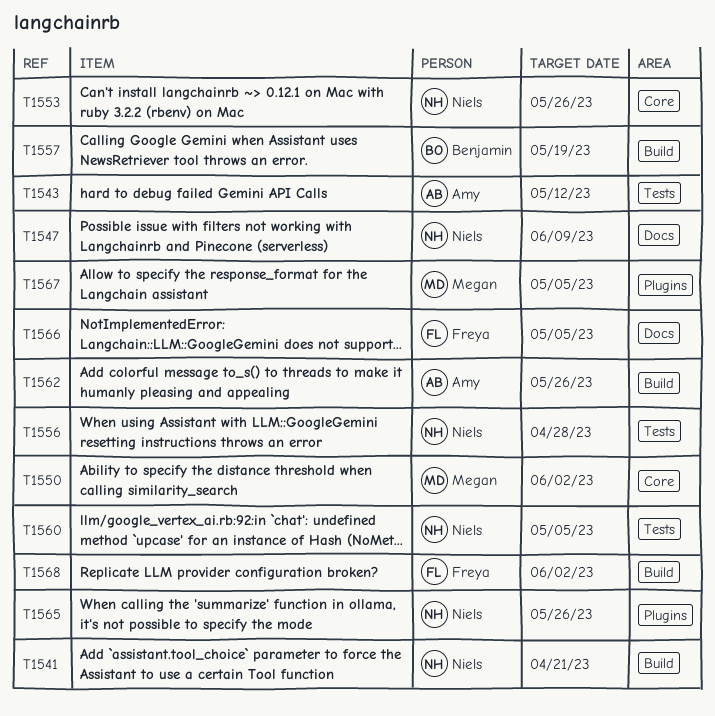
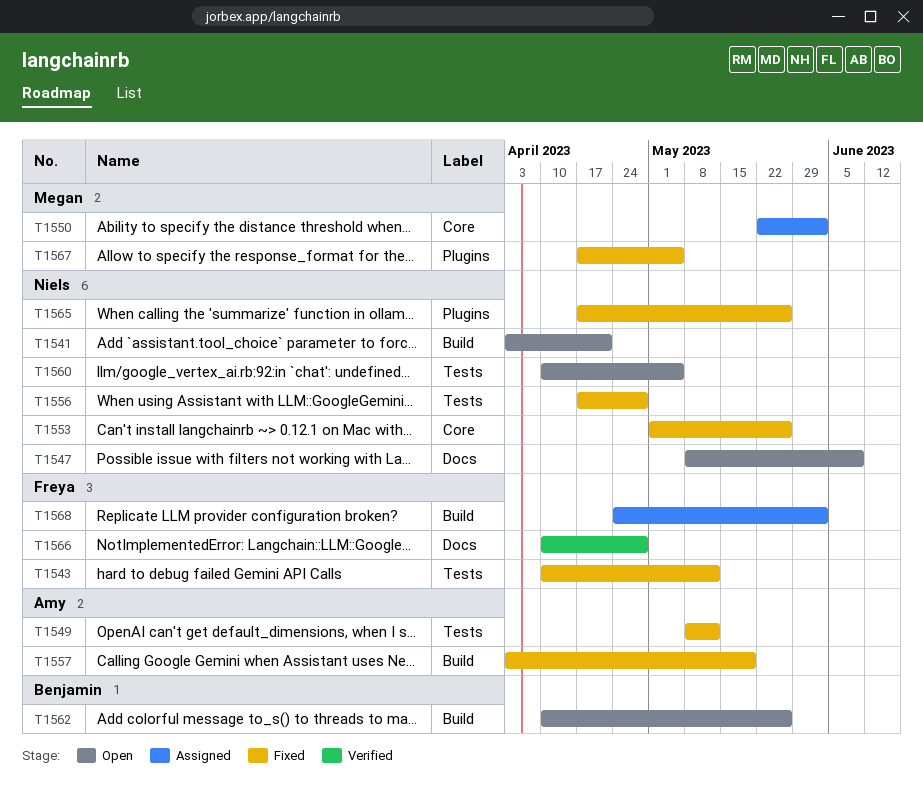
T1543, owner: Amy -> Freya
T1549: none -> present
T1557, owner: Benjamin -> Amy
T1562, owner: Amy -> Benjamin
T1566, due: May 5 -> Apr 28

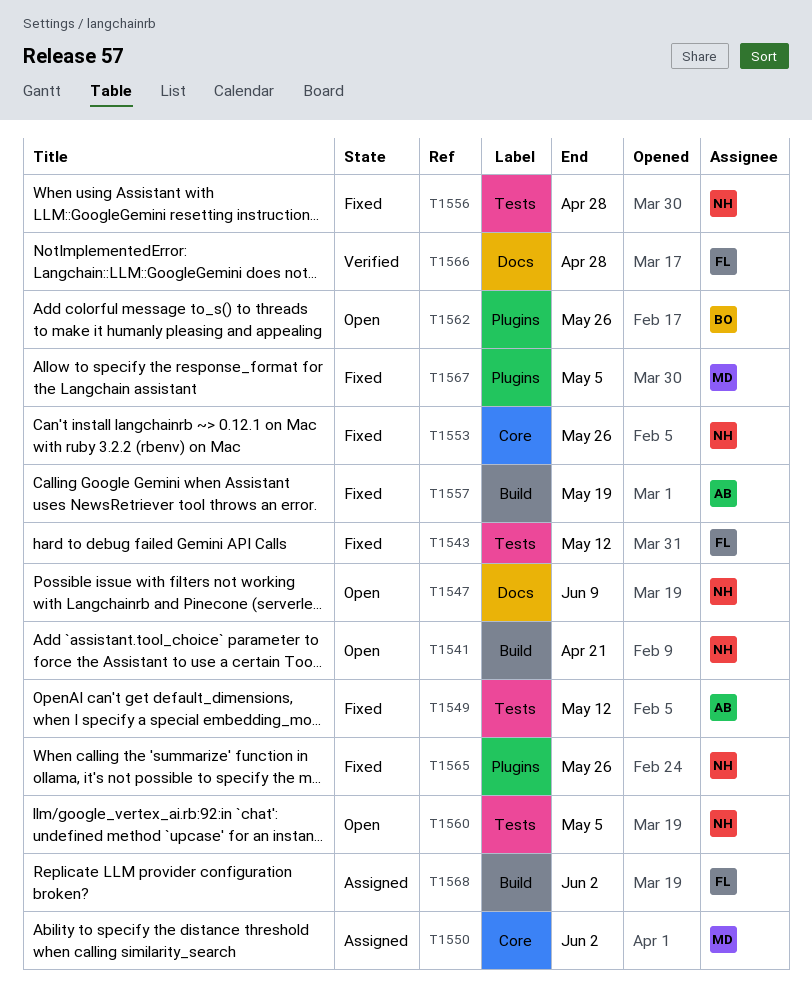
T1562, label: Build -> Plugins

